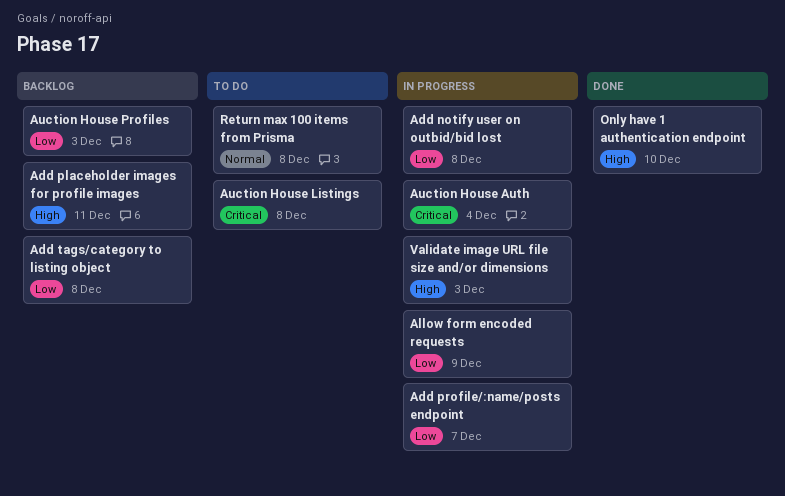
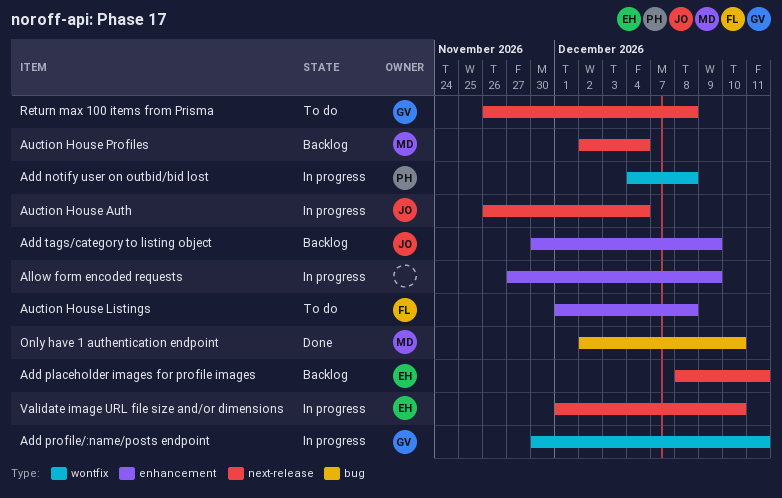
Add profile/:name/posts endpoint, due: Dec 7 -> Dec 11
Add tags/category to listing object, due: Dec 8 -> Dec 9
Auction House Profiles, due: Dec 3 -> Dec 4
Validate image URL file size and/or dimensions, due: Dec 3 -> Dec 10

